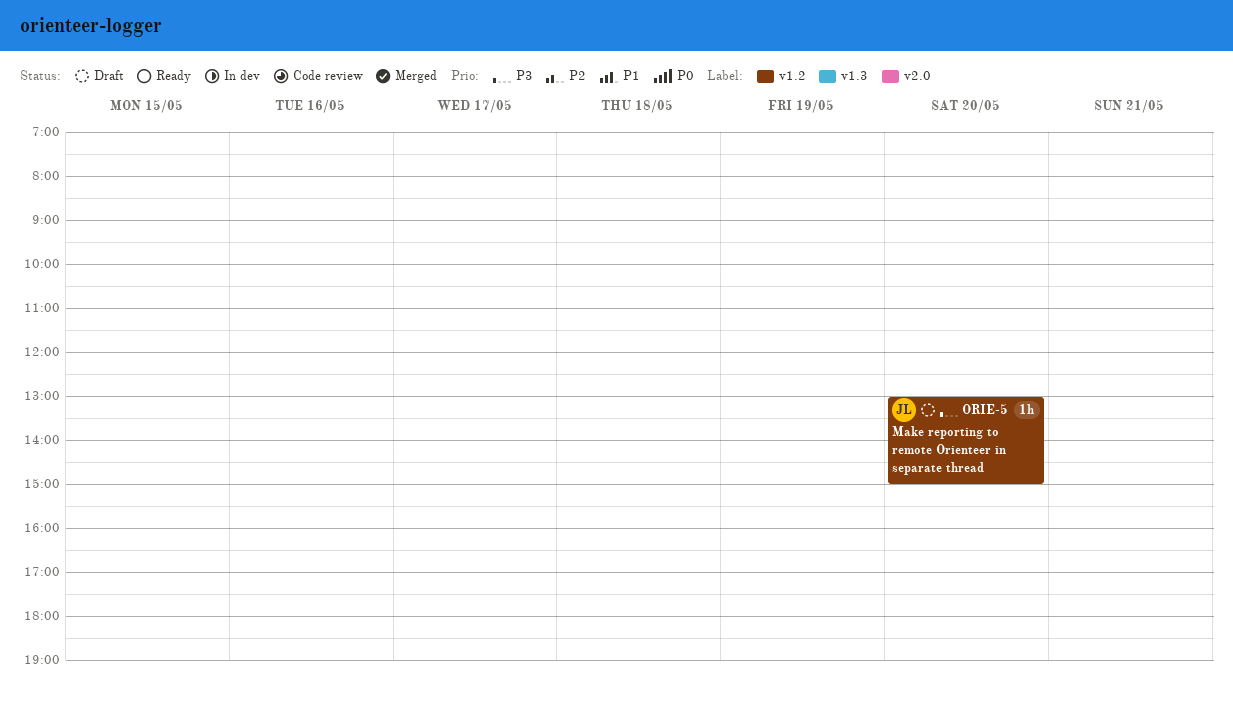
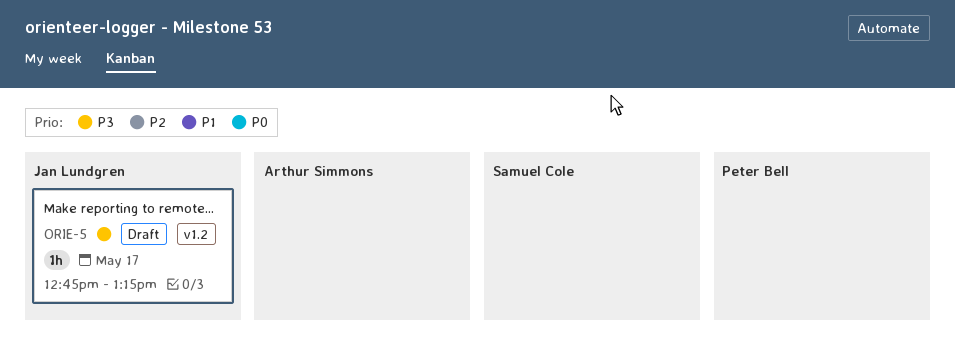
ORIE-5, day: May 20 -> May 17
ORIE-5, begins: 13:00 -> 12:45
ORIE-5, ends: 15:00 -> 13:15

